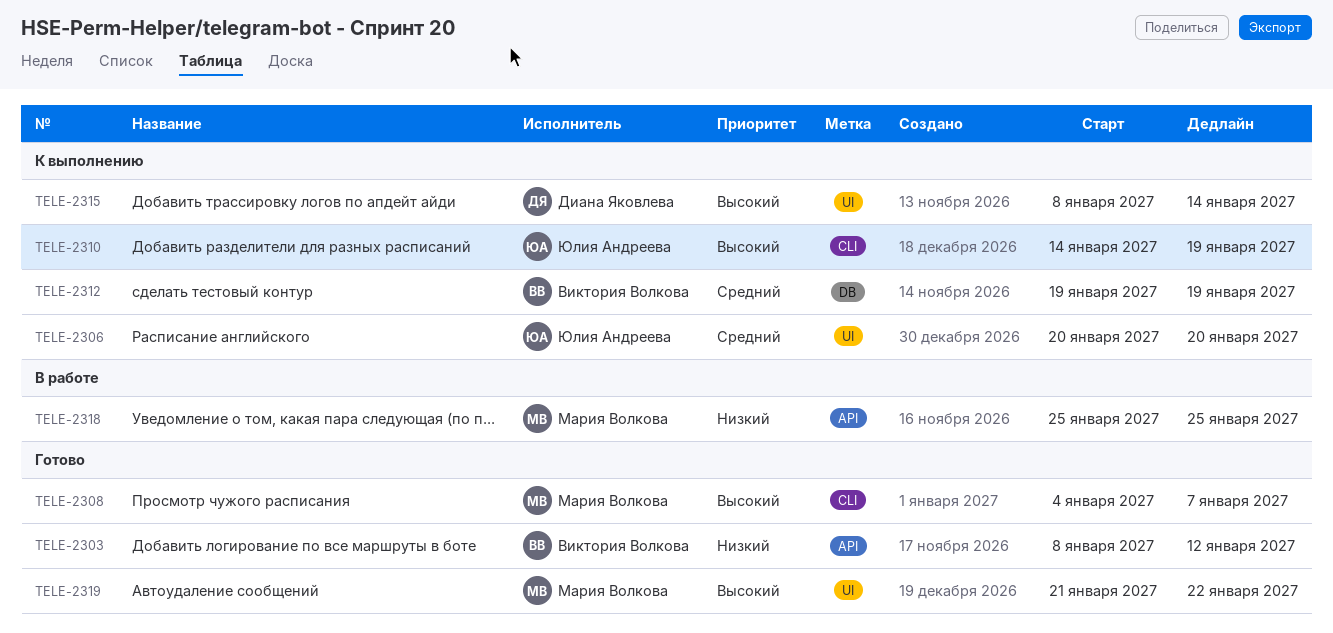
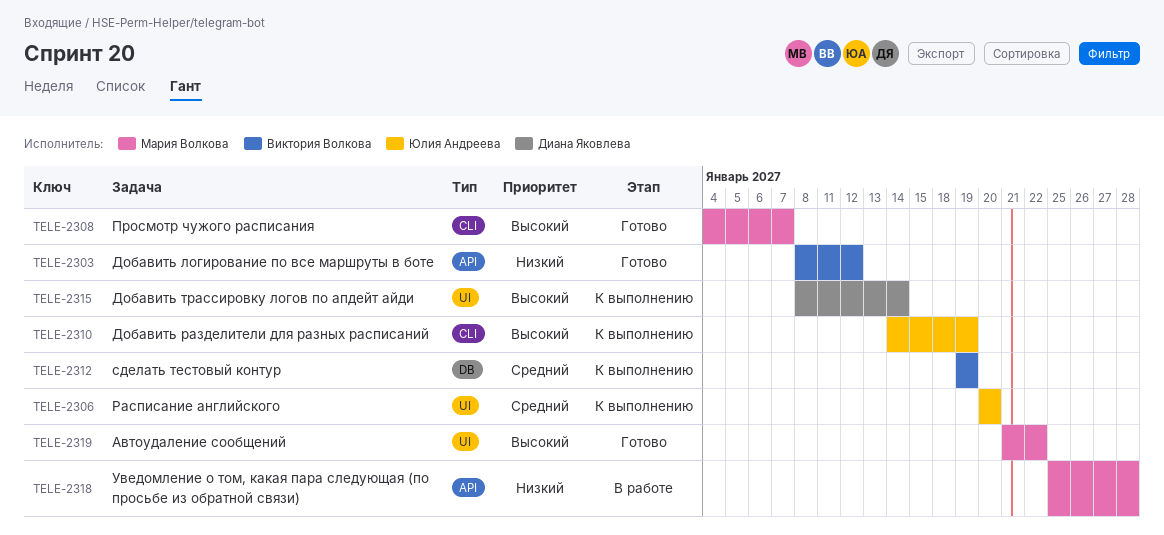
TELE-2318, due: Jan 25 -> Jan 28

